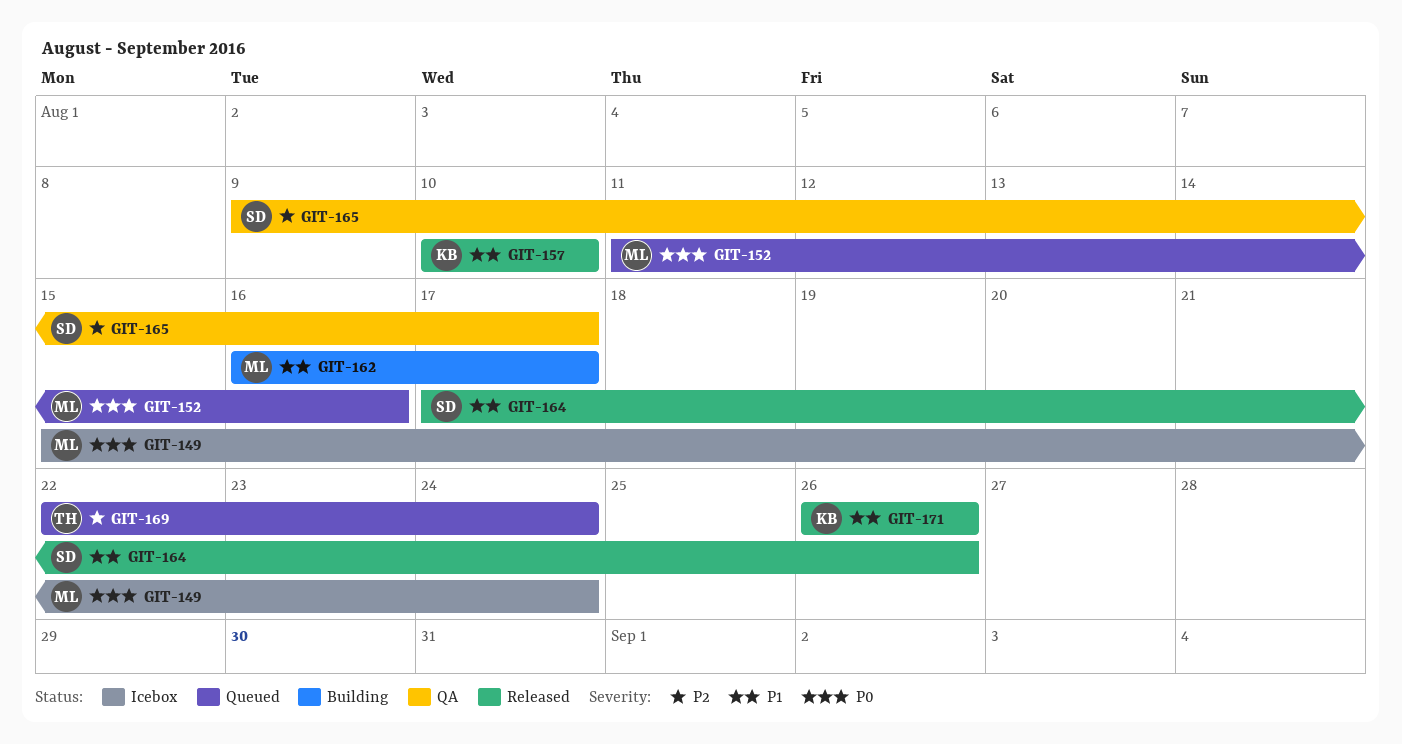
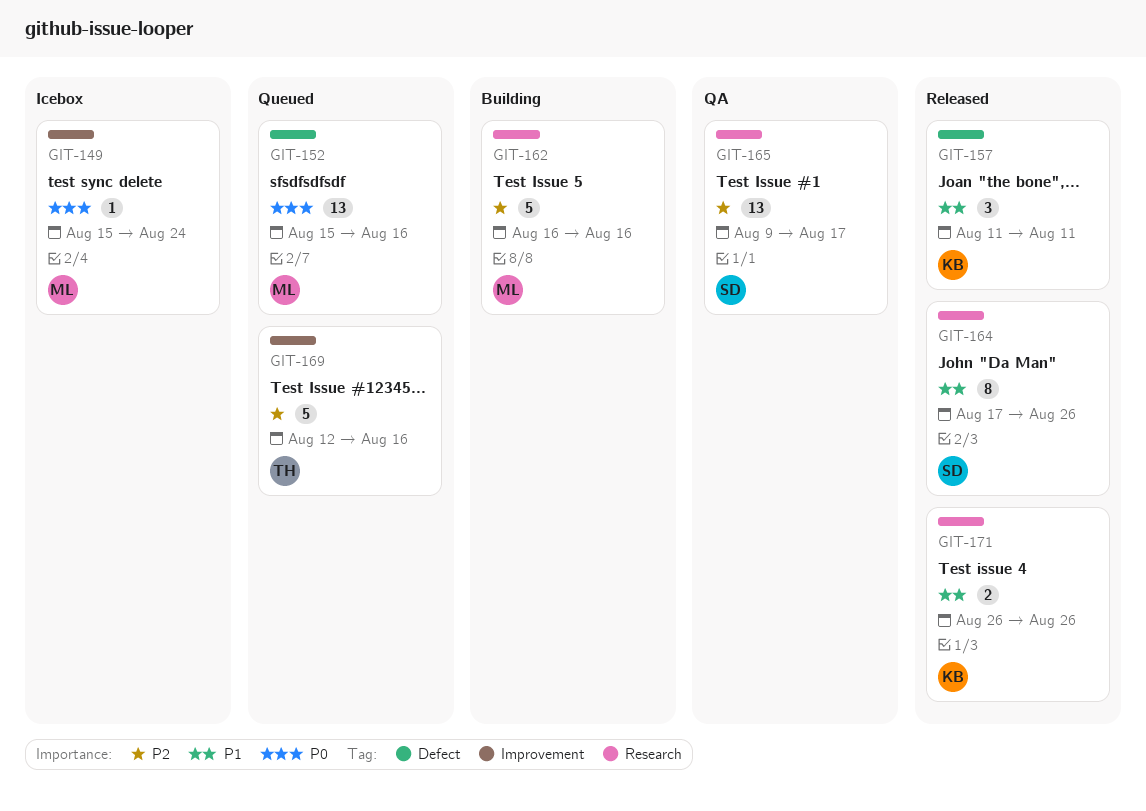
GIT-152, start: Aug 11 -> Aug 15
GIT-157, start: Aug 10 -> Aug 11
GIT-157, due: Aug 10 -> Aug 11
GIT-162, priority: P1 -> P2
GIT-162, due: Aug 17 -> Aug 16
GIT-169, start: Aug 22 -> Aug 12
GIT-169, due: Aug 24 -> Aug 16

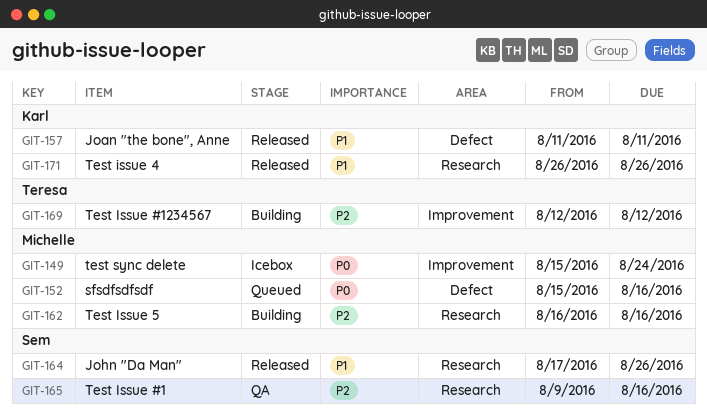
GIT-165, due: Aug 17 -> Aug 16
GIT-169, status: Queued -> Building
GIT-169, due: Aug 16 -> Aug 12

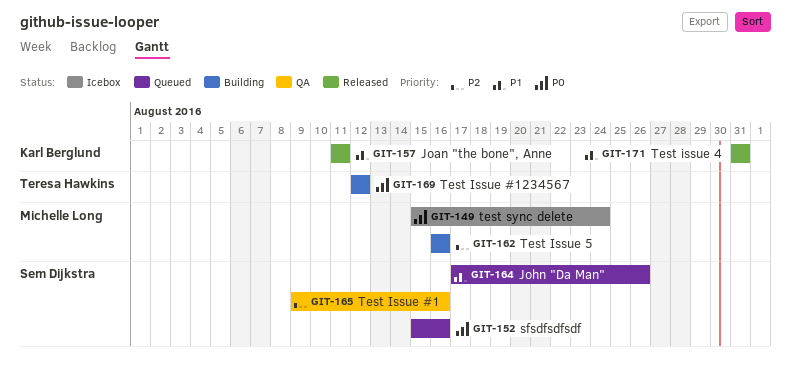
GIT-152, owner: Michelle Long -> Sem Dijkstra
GIT-164, status: Released -> Queued
GIT-169, priority: P2 -> P0
GIT-171, start: Aug 26 -> Aug 31
GIT-171, due: Aug 26 -> Aug 31

